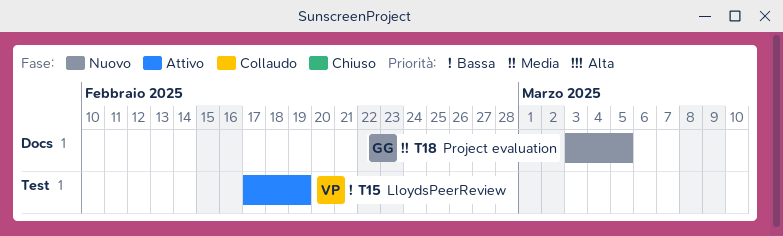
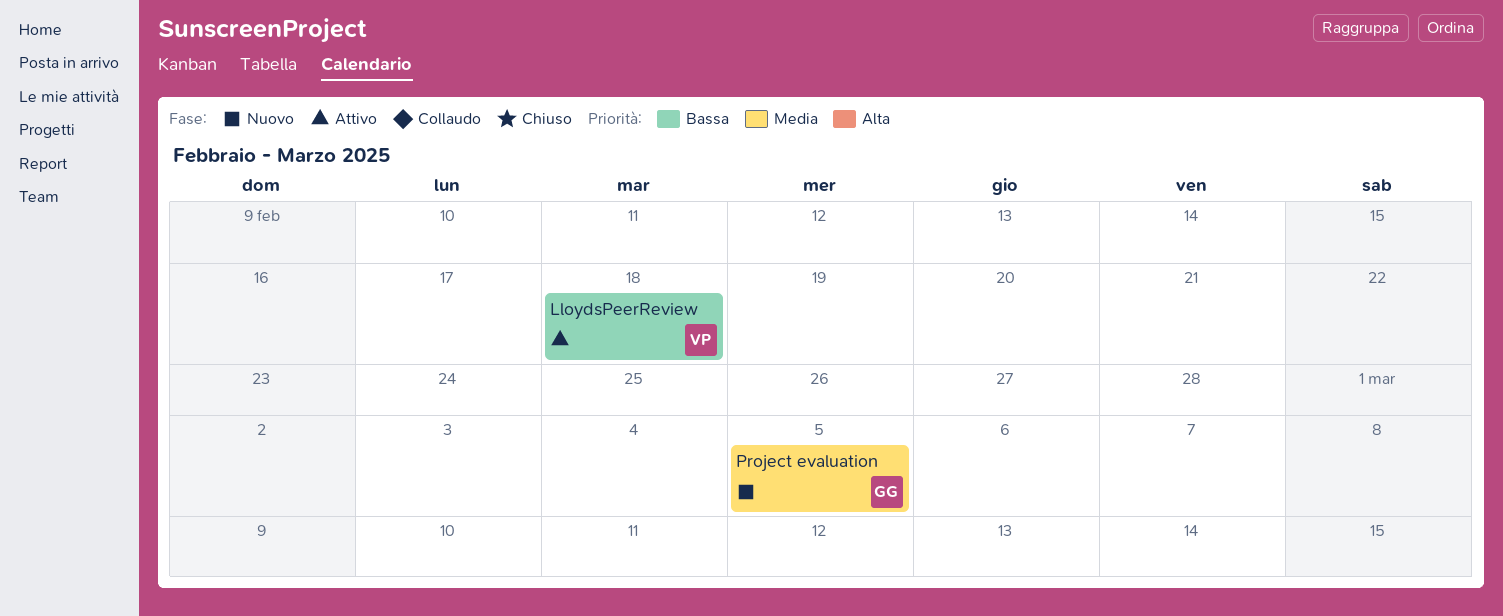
LloydsPeerReview, due: Feb 19 -> Feb 18

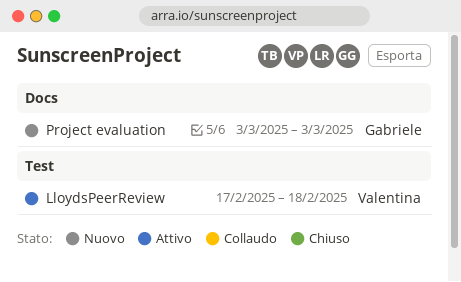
Project evaluation, due: Mar 5 -> Mar 3

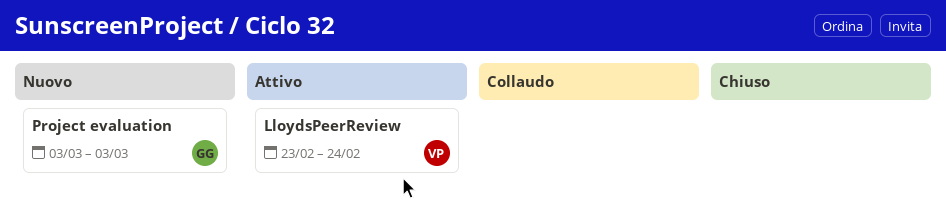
LloydsPeerReview, start: Feb 17 -> Feb 23
LloydsPeerReview, due: Feb 18 -> Feb 24

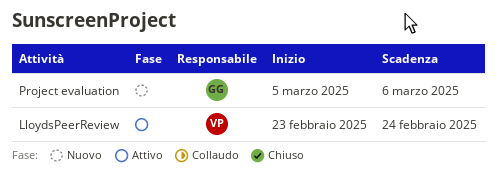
Project evaluation, start: Mar 3 -> Mar 5
Project evaluation, due: Mar 3 -> Mar 6

